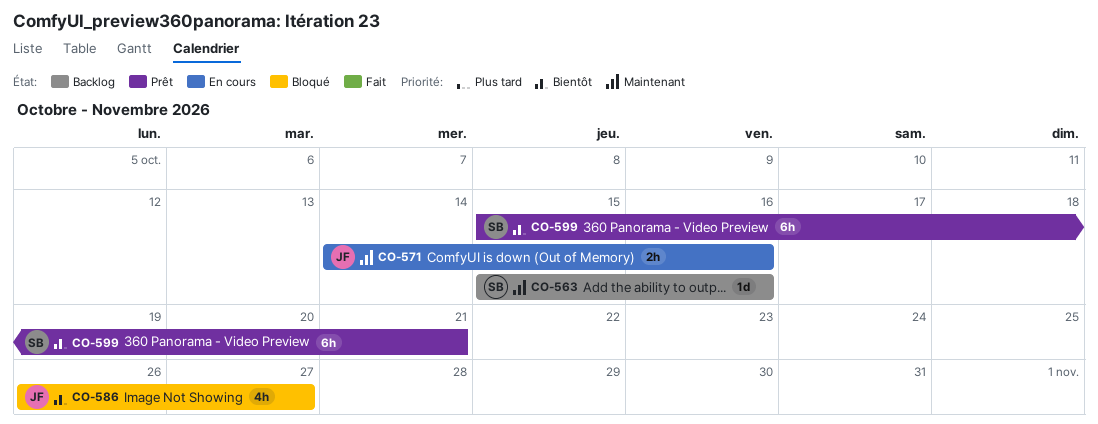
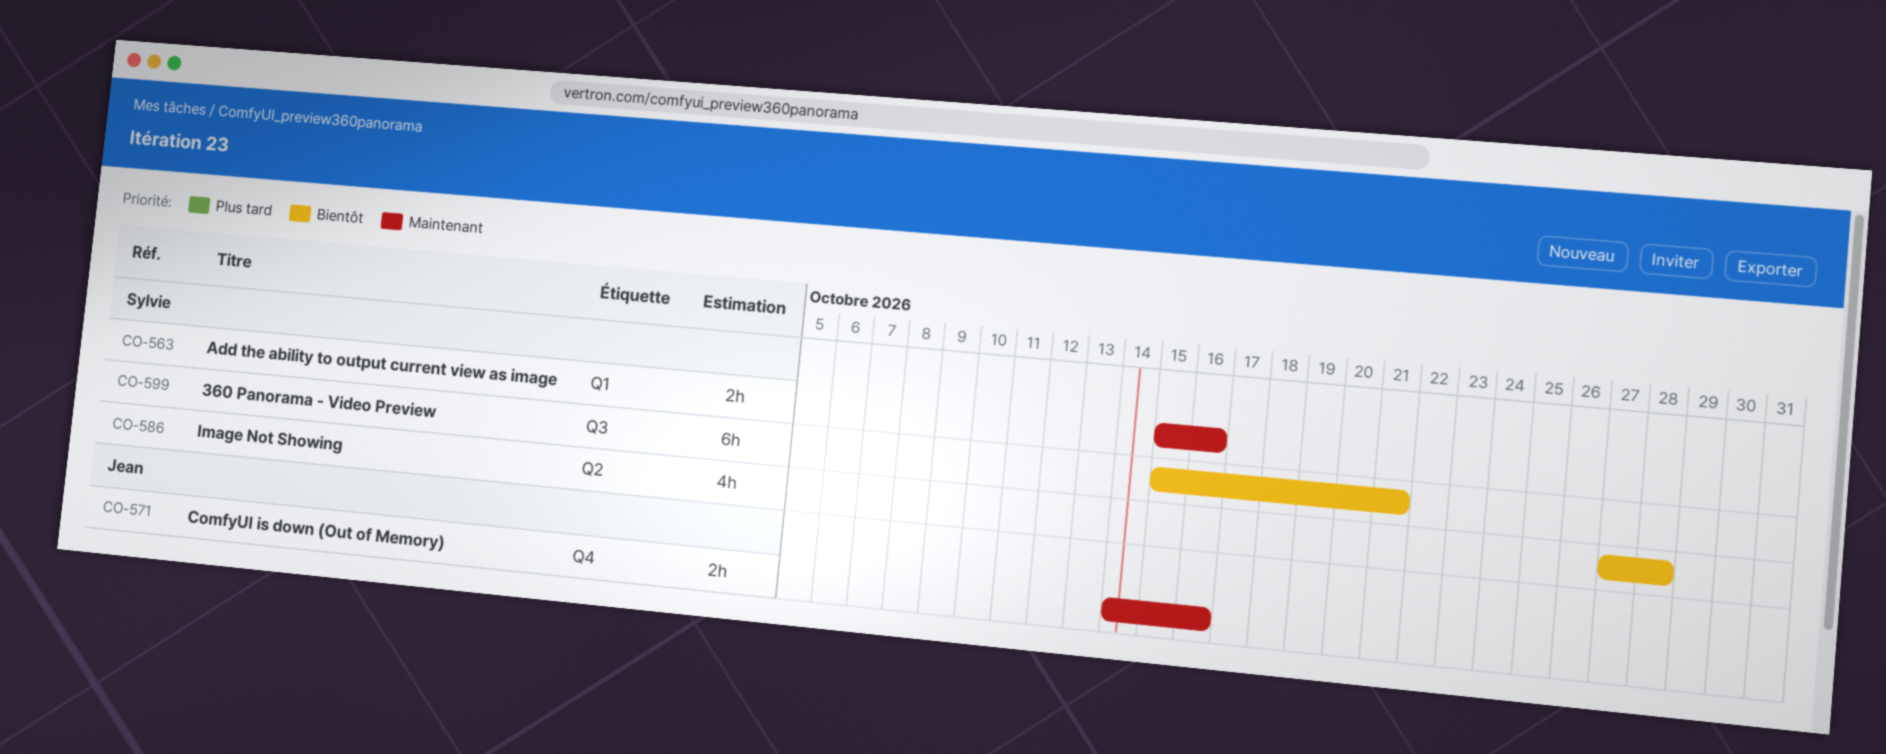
CO-563, estimate: 1d -> 2h
CO-586, owner: Jean -> Sylvie
CO-586, start: Oct 26 -> Oct 27
CO-586, due: Oct 27 -> Oct 28

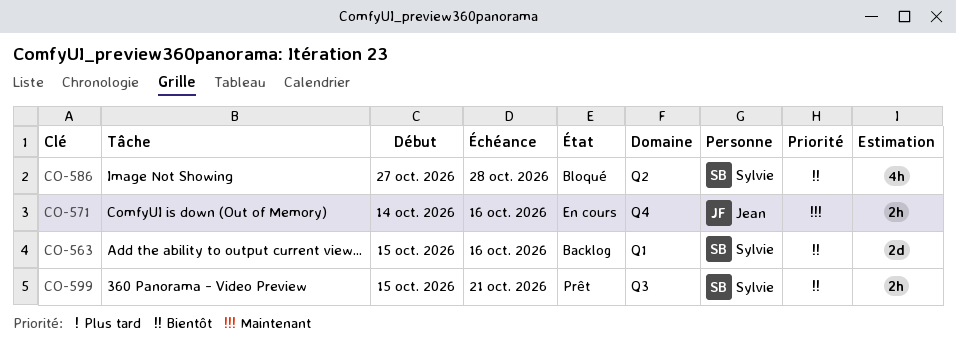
CO-563, priority: Maintenant -> Bientôt
CO-563, estimate: 2h -> 2d
CO-599, estimate: 6h -> 2h

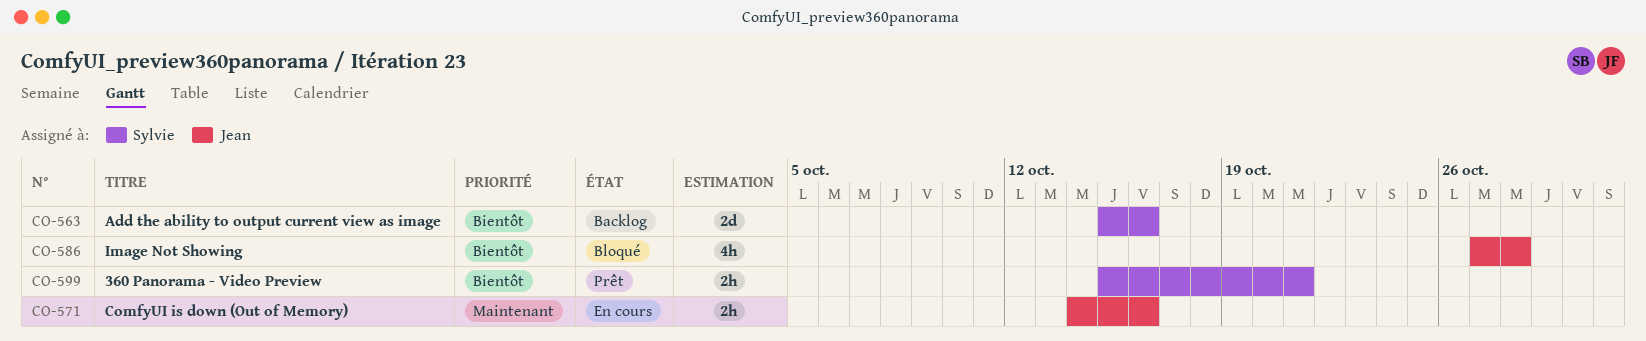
CO-586, owner: Sylvie -> Jean

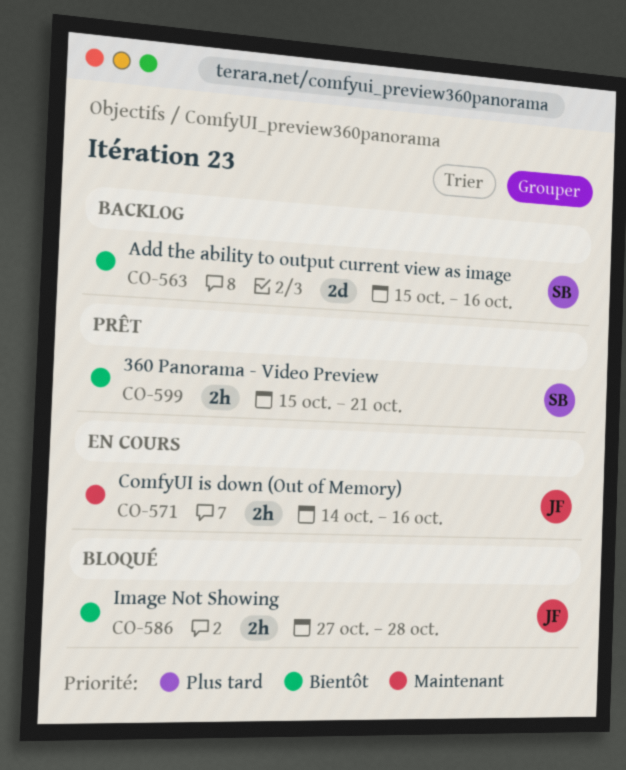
CO-586, estimate: 4h -> 2h

